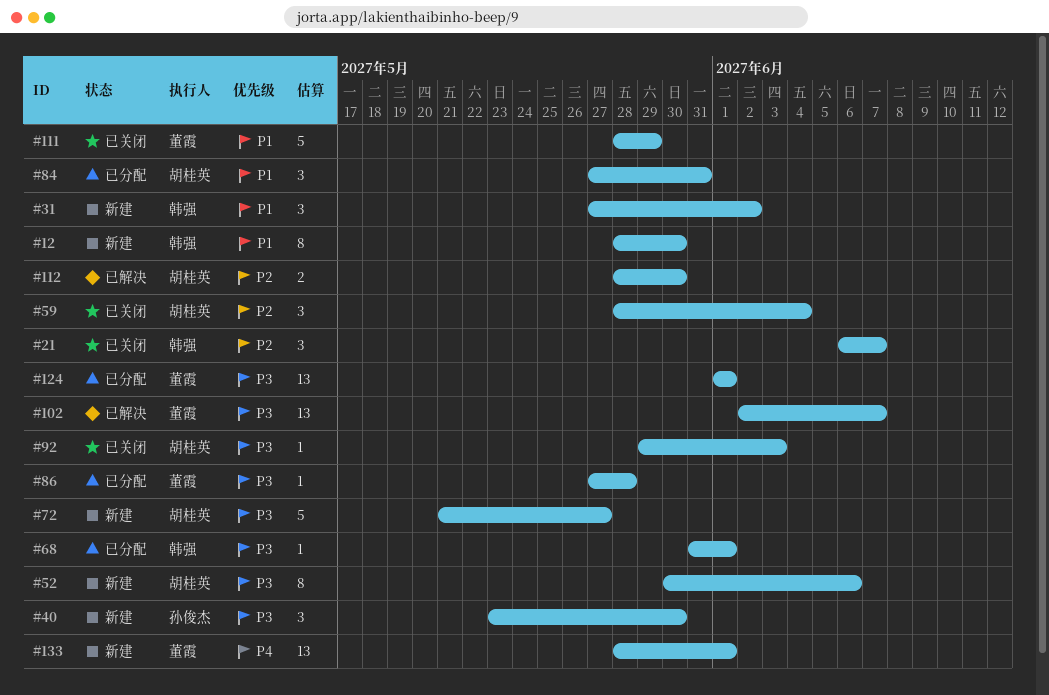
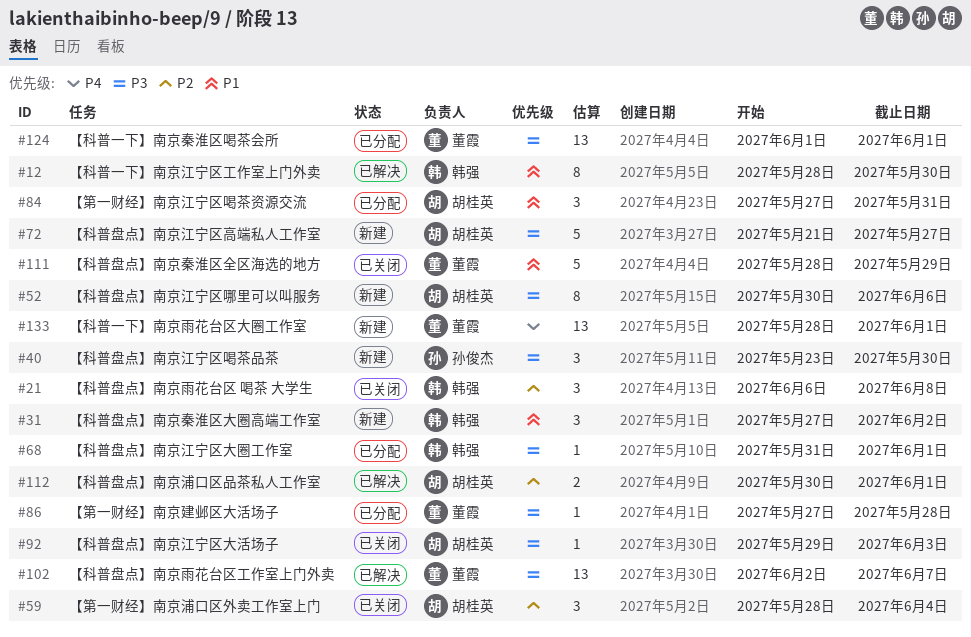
#12, status: 新建 -> 已解决
#21, due: Jun 7 -> Jun 8
#112, start: May 28 -> May 30
#112, due: May 30 -> Jun 1

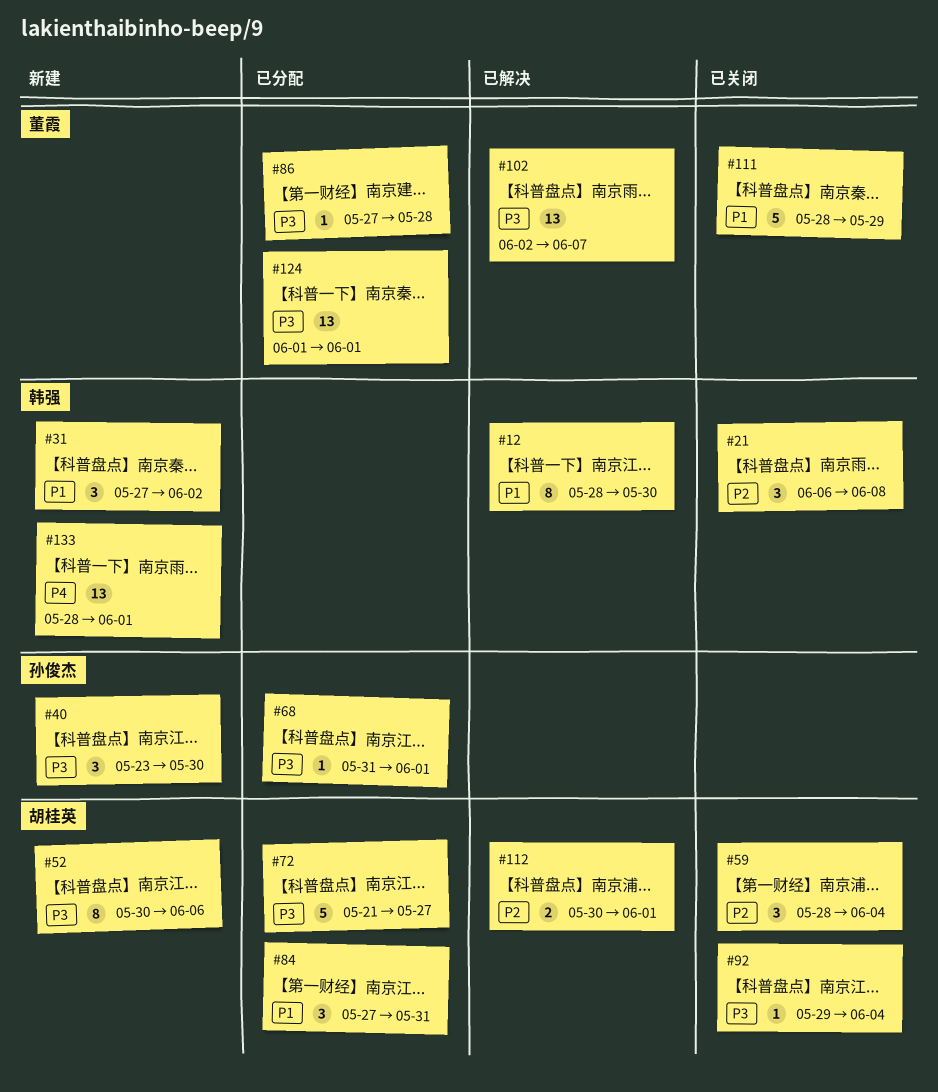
#68, owner: 韩强 -> 孙俊杰
#72, status: 新建 -> 已分配
#92, due: Jun 3 -> Jun 4
#133, owner: 董霞 -> 韩强

